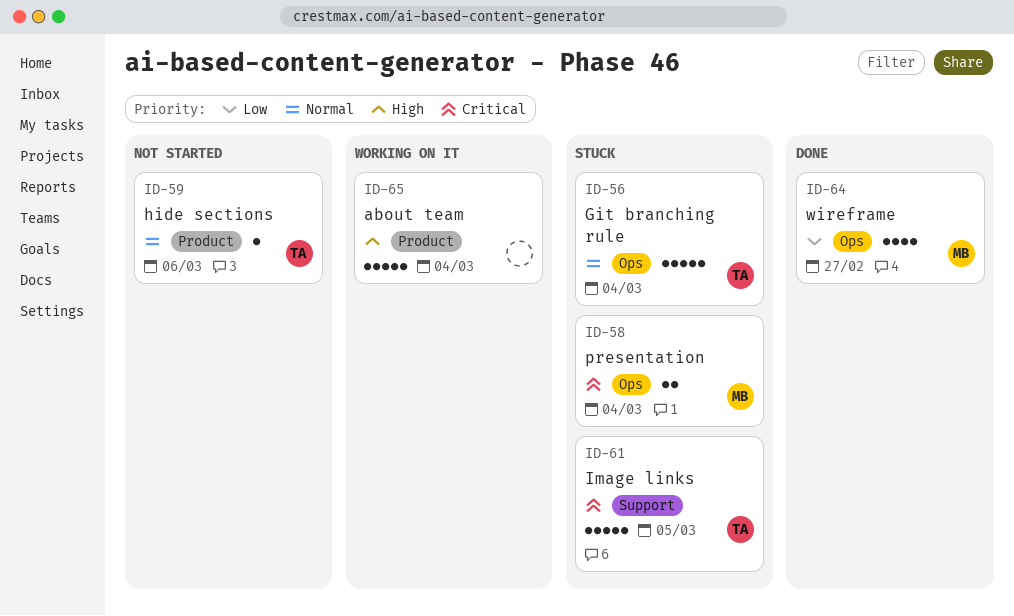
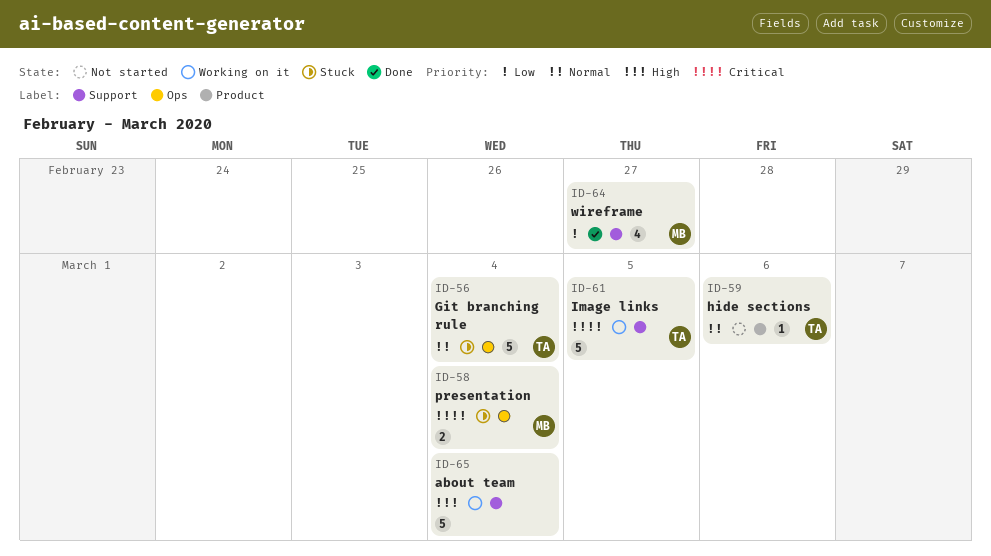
ID-61, status: Stuck -> Working on it
ID-64, label: Ops -> Support
ID-65, label: Product -> Support

